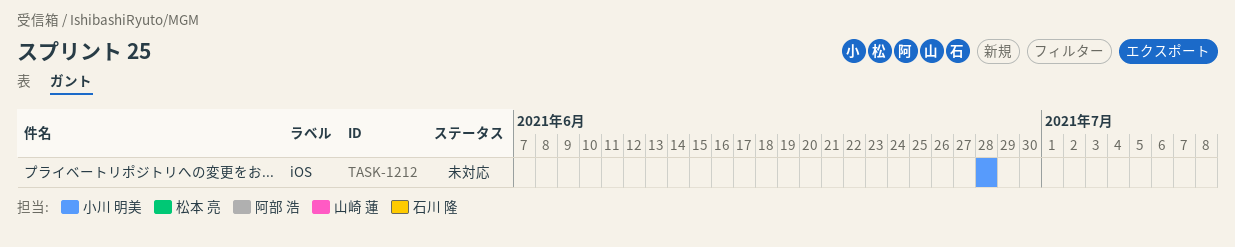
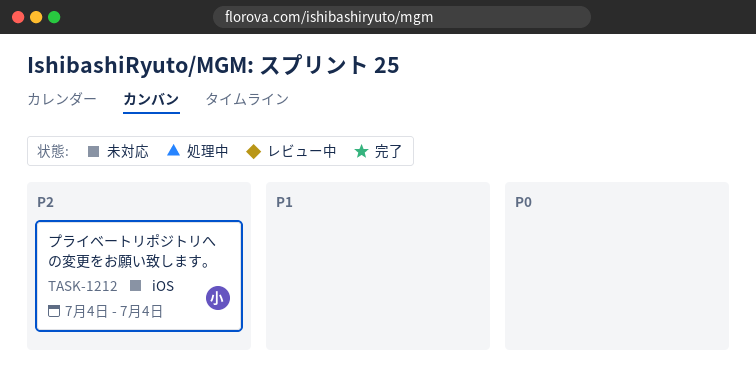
TASK-1212, start: Jun 28 -> Jul 4
TASK-1212, due: Jun 28 -> Jul 4

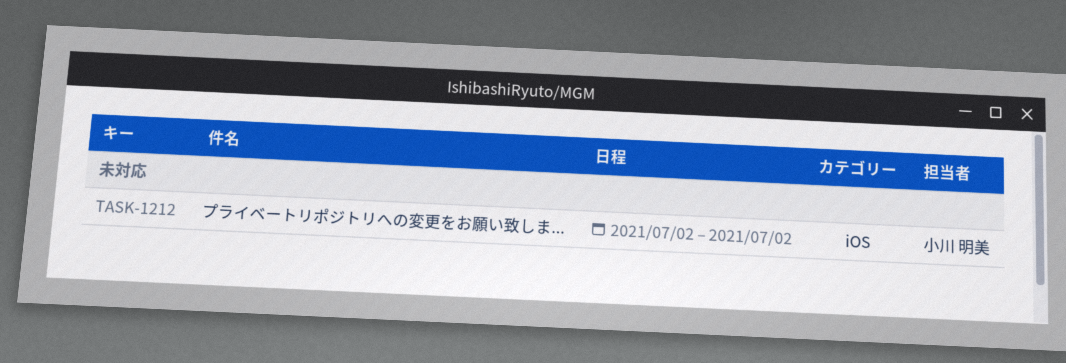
TASK-1212, start: Jul 4 -> Jul 2
TASK-1212, due: Jul 4 -> Jul 2

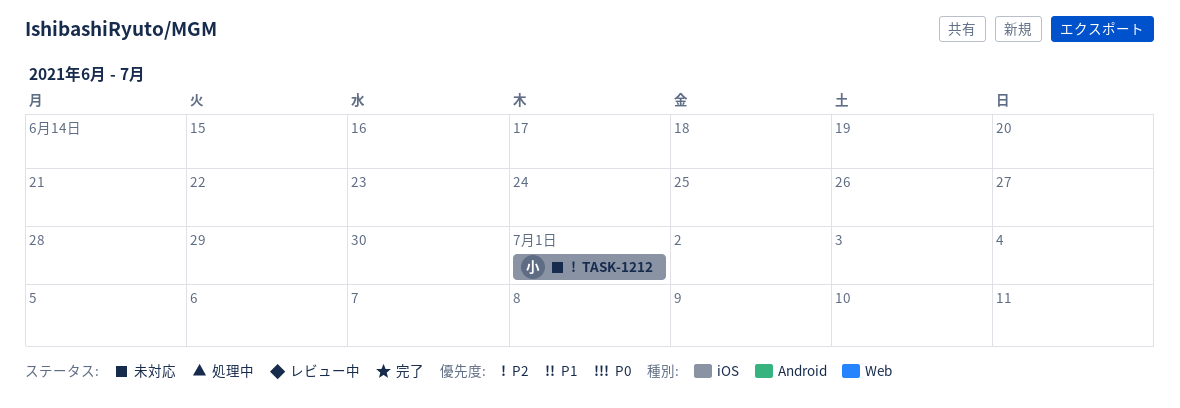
TASK-1212, start: Jul 2 -> Jul 1
TASK-1212, due: Jul 2 -> Jul 1

